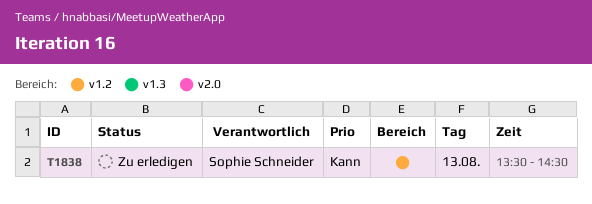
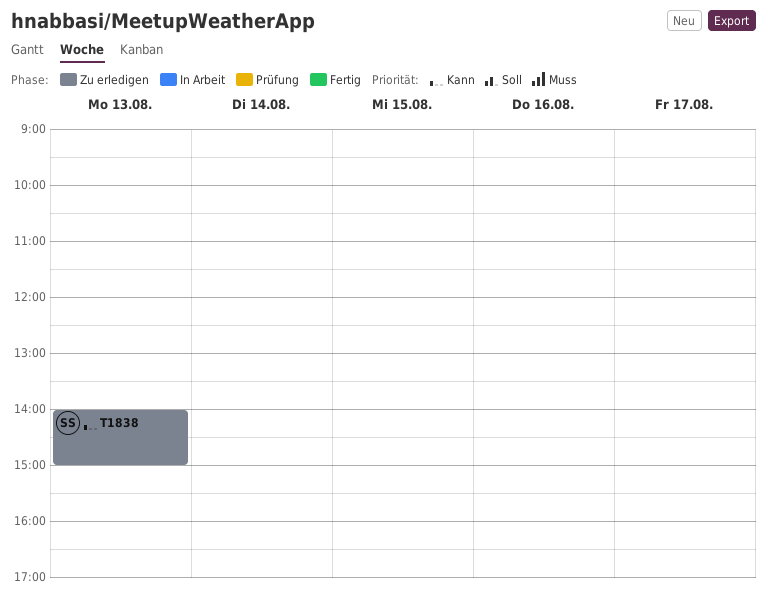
T1838, begins: 13:30 -> 14:00
T1838, ends: 14:30 -> 15:00

